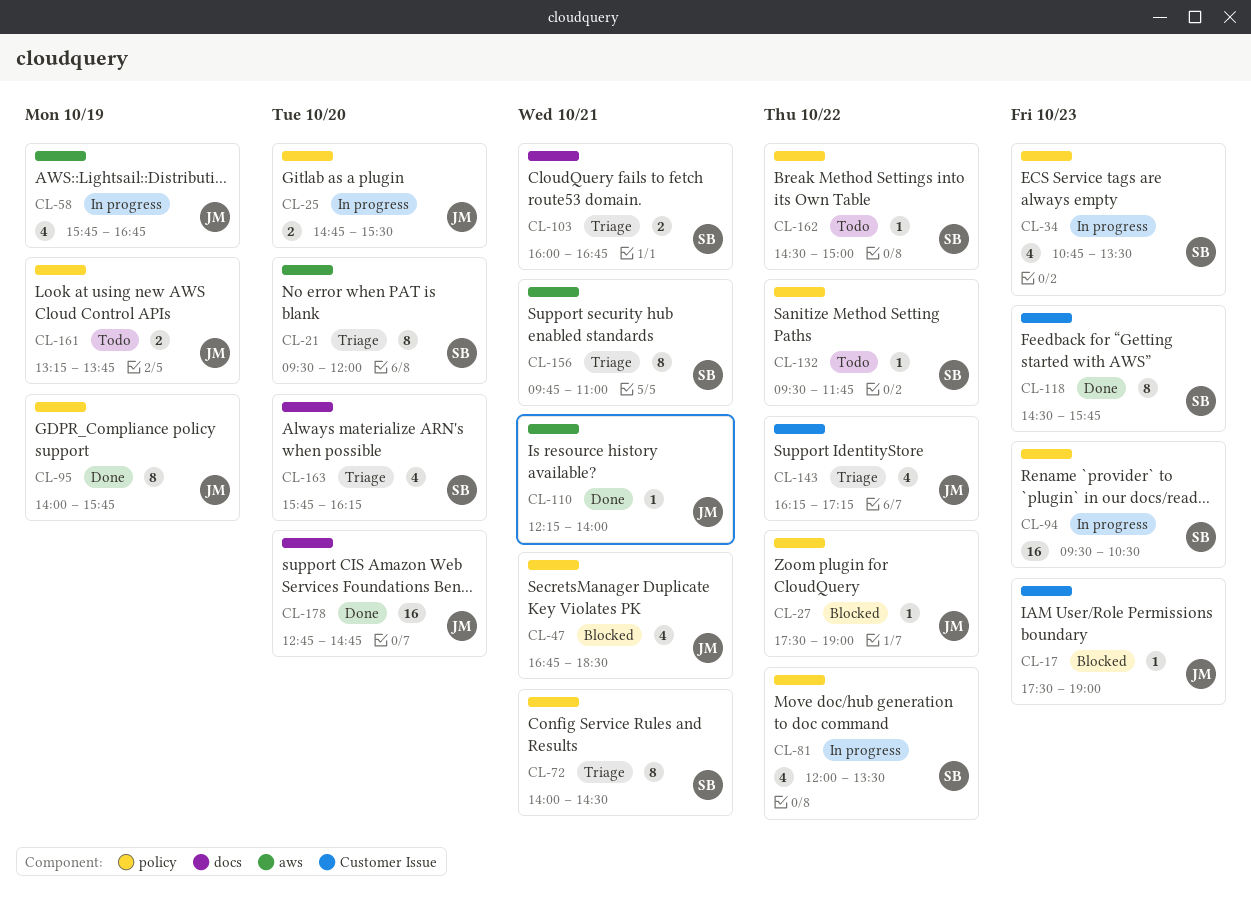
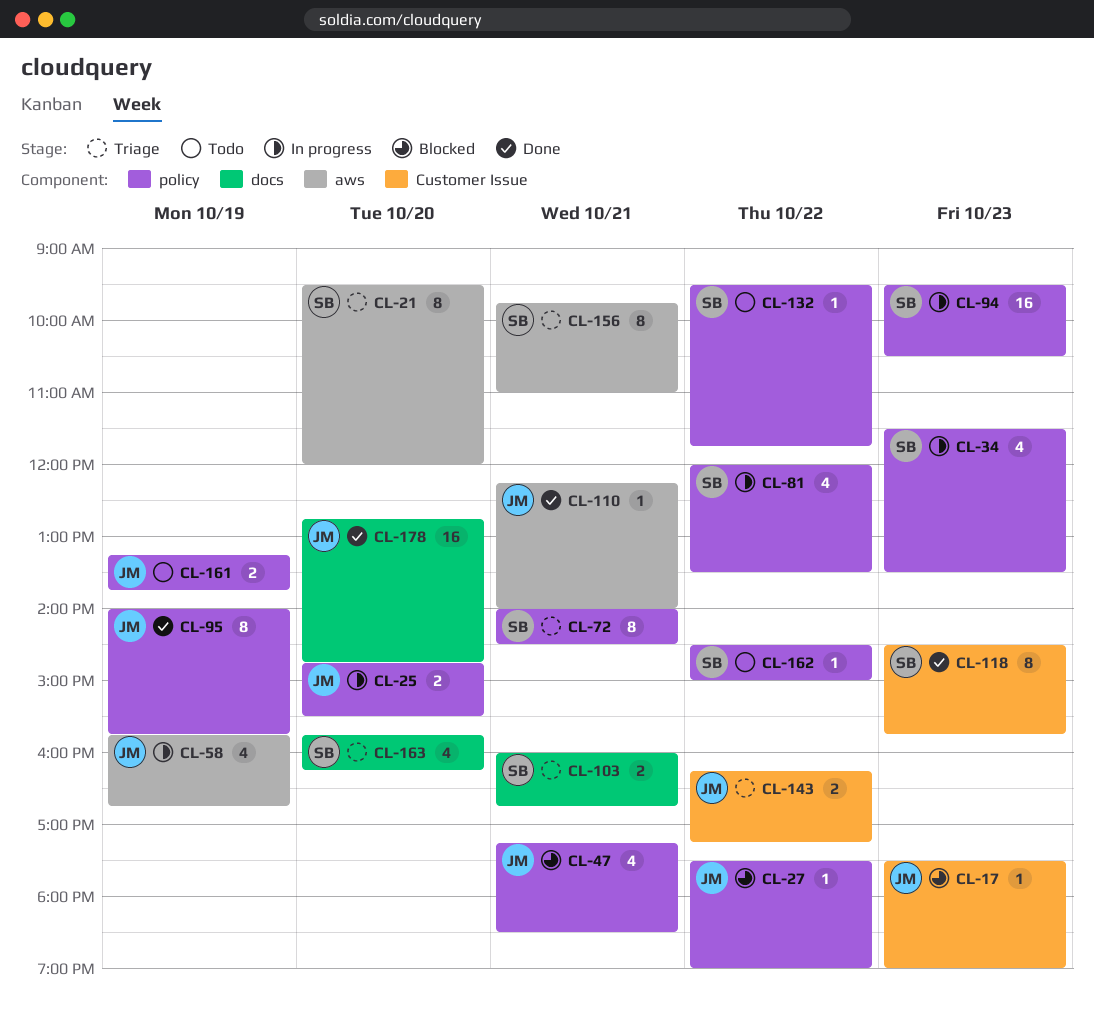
CL-34, begins: 10:45 -> 11:30
CL-47, begins: 16:45 -> 17:15
CL-143, estimate: 4 -> 2

